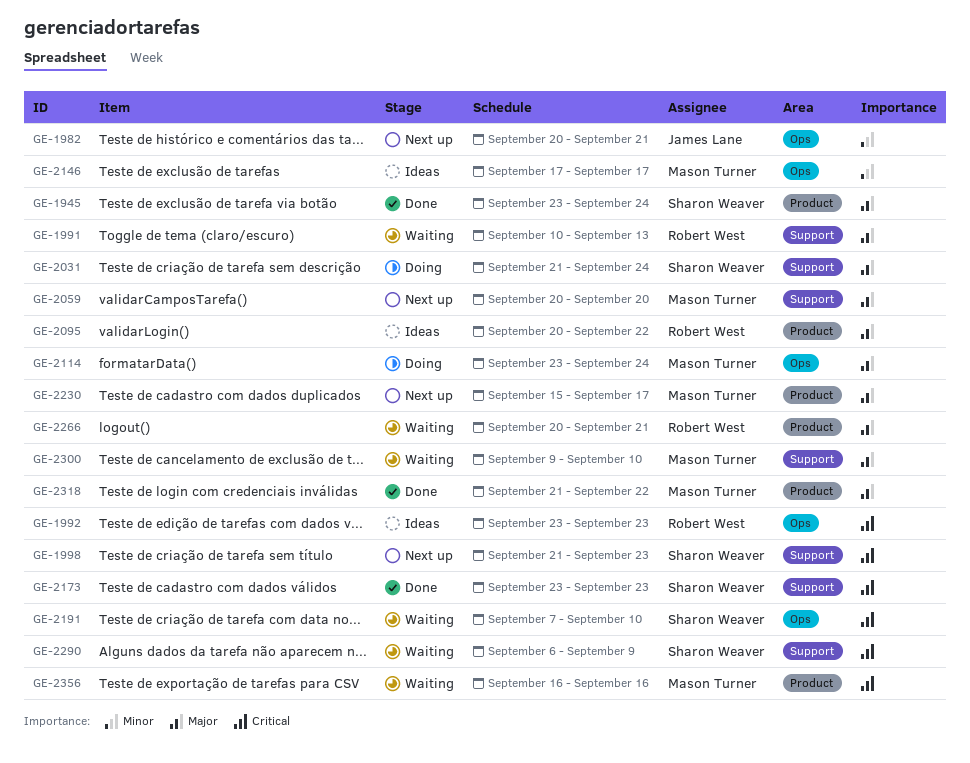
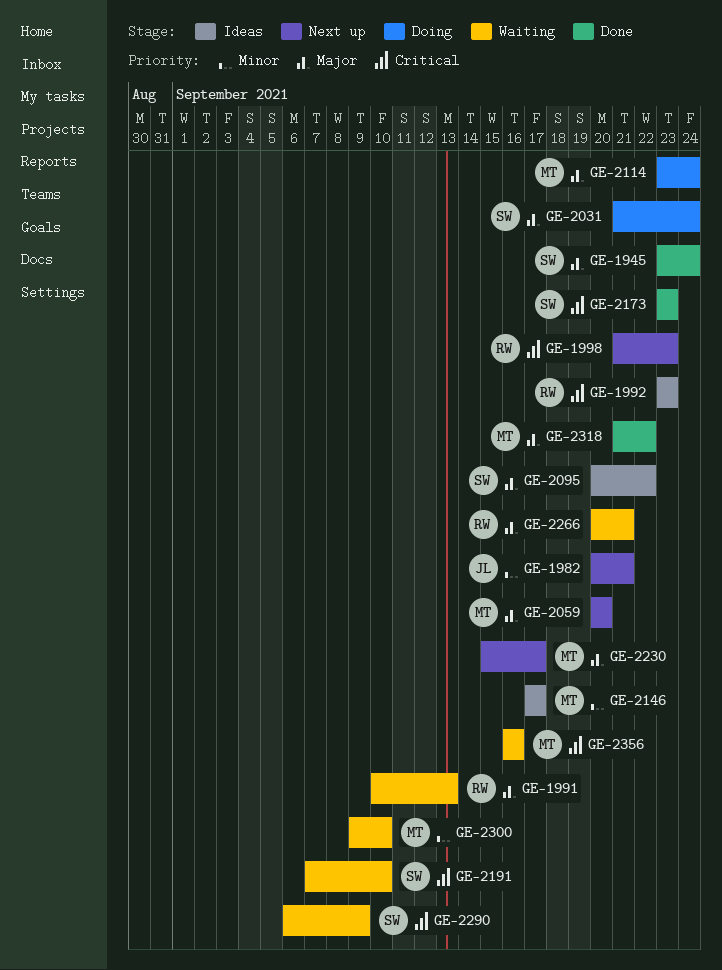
GE-1998, owner: Sharon Weaver -> Robert West
GE-2095, owner: Robert West -> Sharon Weaver
GE-2300, priority: Major -> Minor

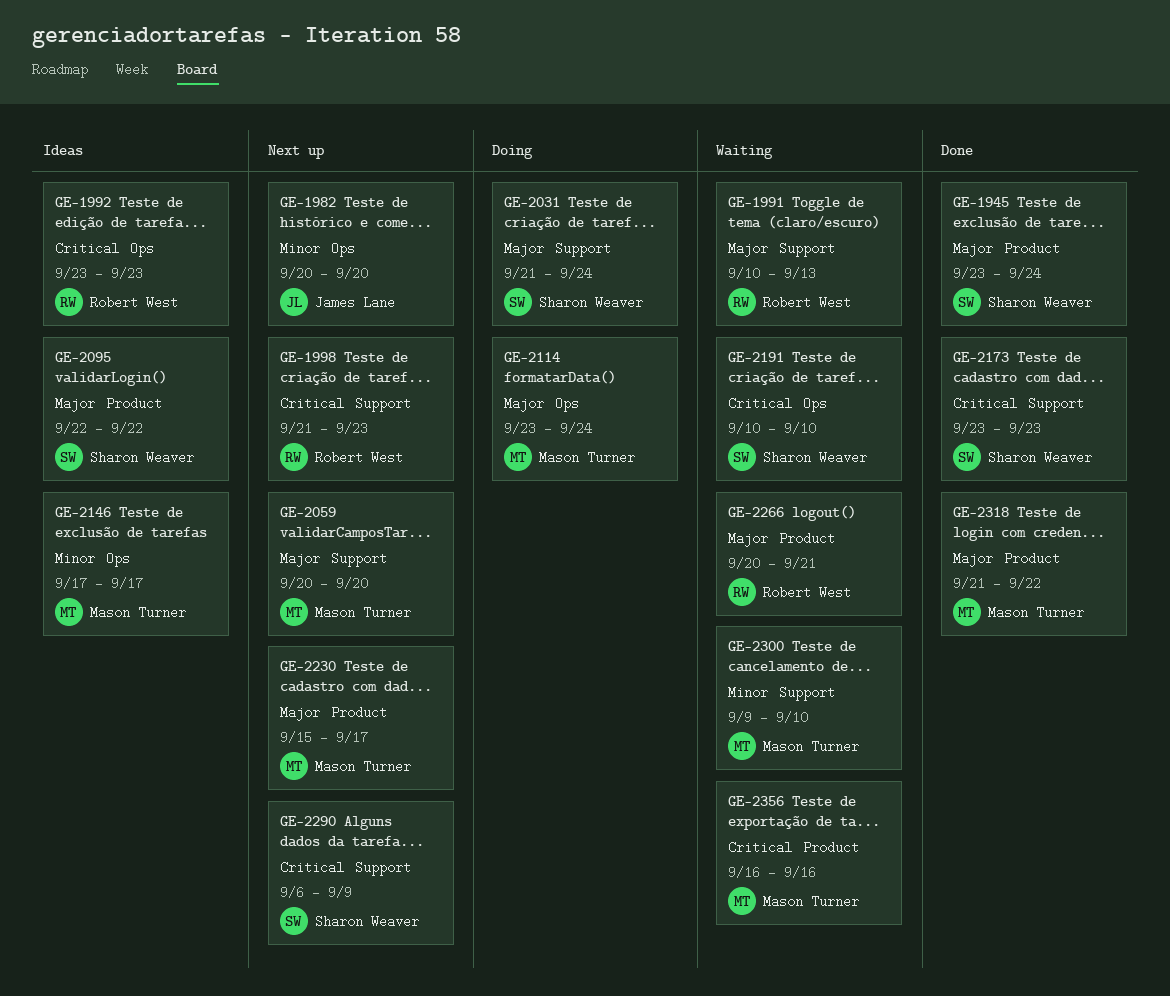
GE-1982, due: Sep 21 -> Sep 20
GE-2095, start: Sep 20 -> Sep 22
GE-2191, start: Sep 7 -> Sep 10
GE-2290, status: Waiting -> Next up

